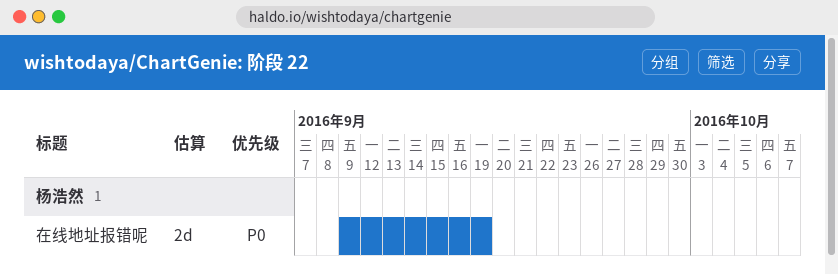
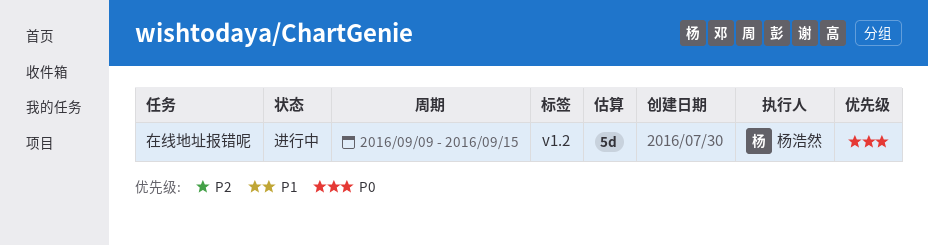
在线地址报错呢, estimate: 2d -> 5d
在线地址报错呢, due: Sep 19 -> Sep 15

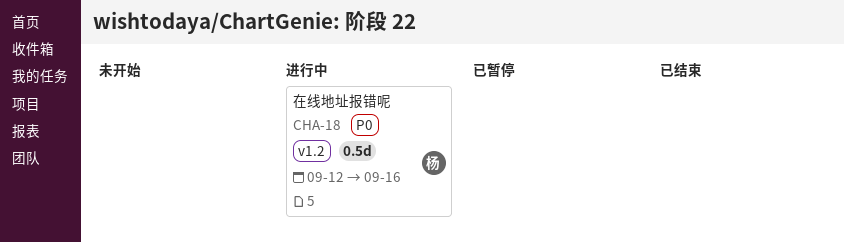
在线地址报错呢, estimate: 5d -> 0.5d
在线地址报错呢, start: Sep 9 -> Sep 12
在线地址报错呢, due: Sep 15 -> Sep 16

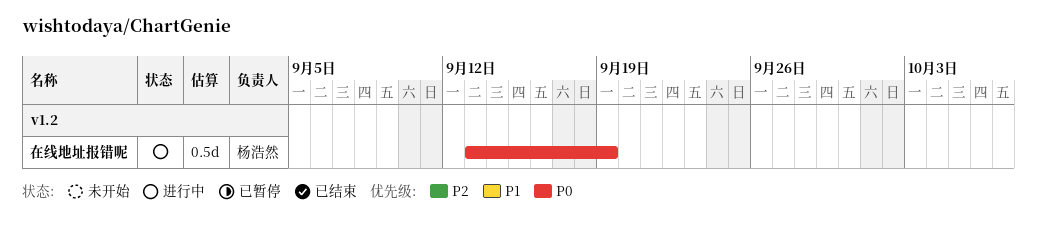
在线地址报错呢, start: Sep 12 -> Sep 13
在线地址报错呢, due: Sep 16 -> Sep 19

